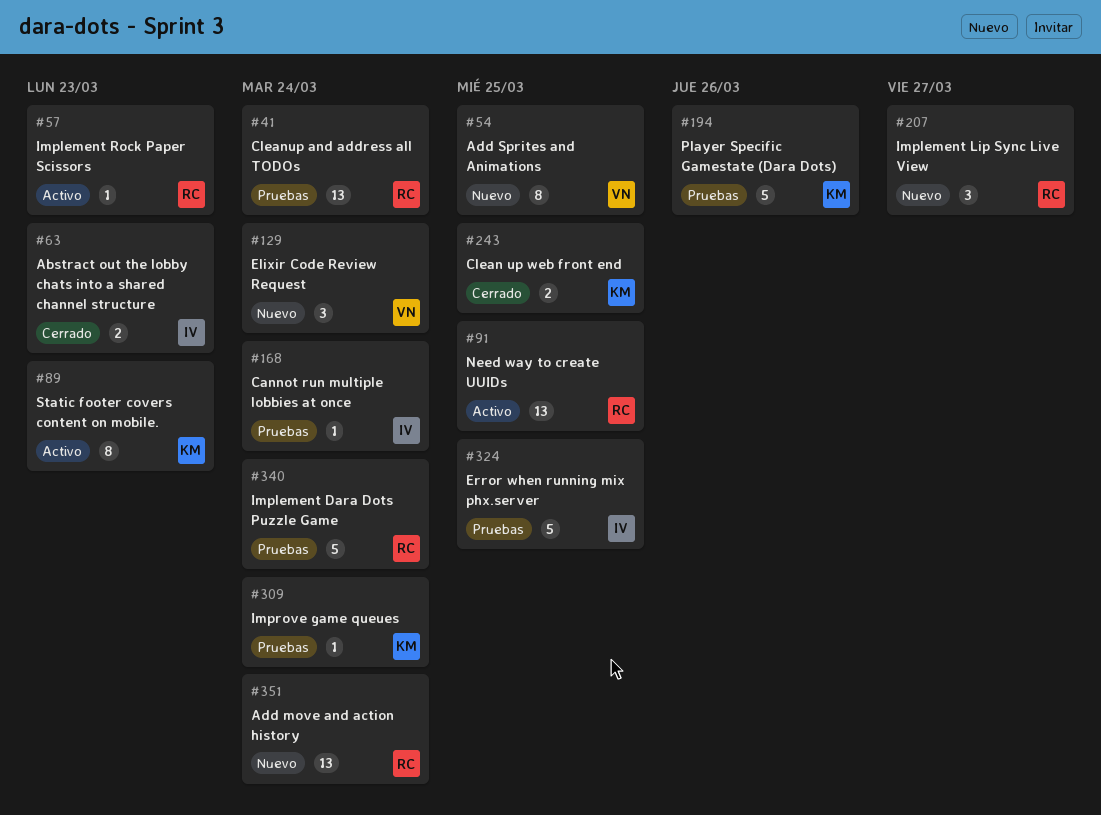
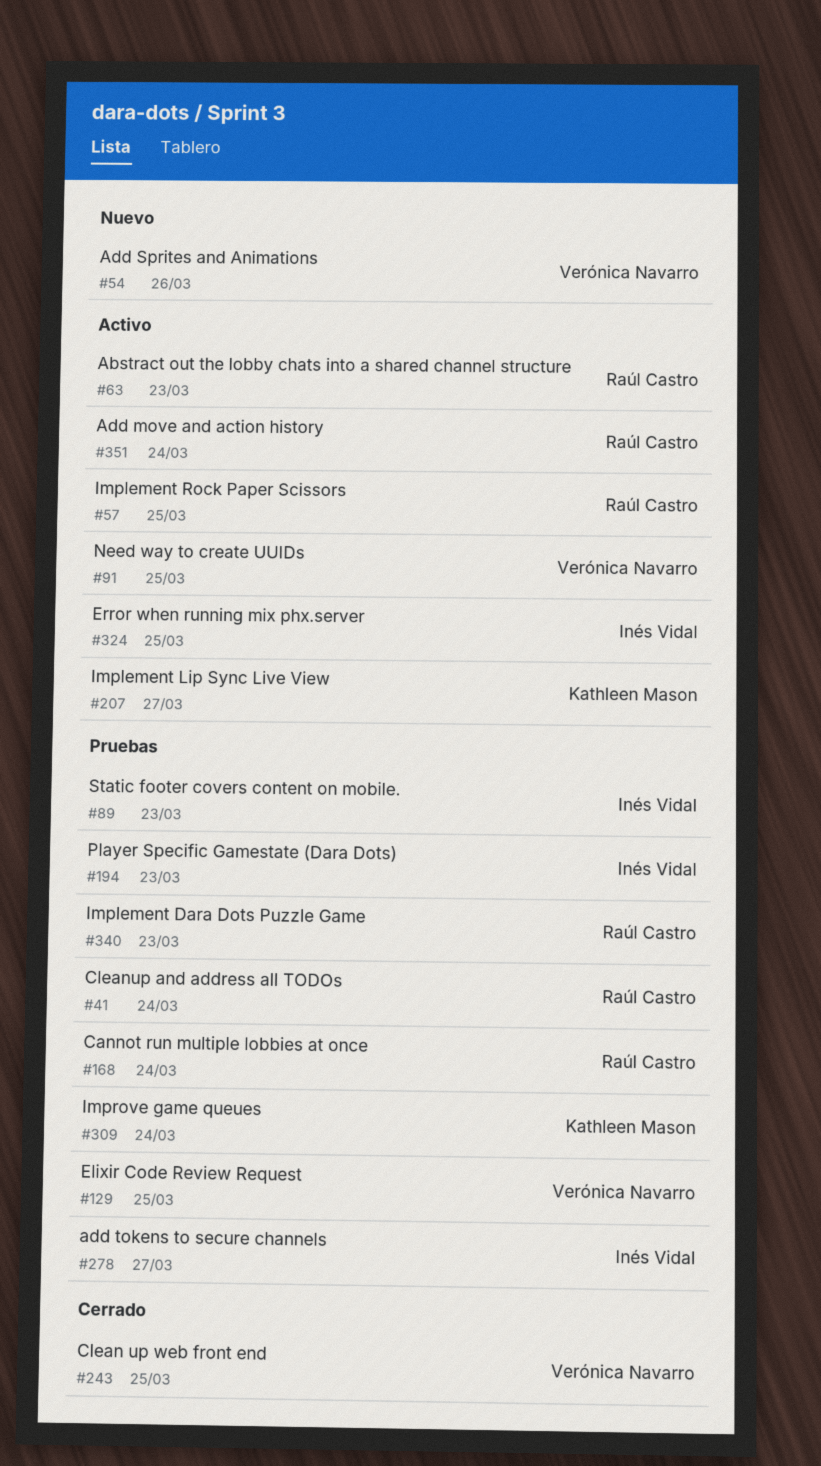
#54, due: Mar 25 -> Mar 26
#57, due: Mar 23 -> Mar 25
#63, status: Cerrado -> Activo
#63, owner: Inés Vidal -> Raúl Castro
#89, status: Activo -> Pruebas
#89, owner: Kathleen Mason -> Inés Vidal
#91, owner: Raúl Castro -> Verónica Navarro
#129, status: Nuevo -> Pruebas
#129, due: Mar 24 -> Mar 25
#168, owner: Inés Vidal -> Raúl Castro
#194, owner: Kathleen Mason -> Inés Vidal
#194, due: Mar 26 -> Mar 23
#207, status: Nuevo -> Activo
#207, owner: Raúl Castro -> Kathleen Mason
#243, owner: Kathleen Mason -> Verónica Navarro
#278: none -> present
#324, status: Pruebas -> Activo
#340, due: Mar 24 -> Mar 23
#351, status: Nuevo -> Activo

